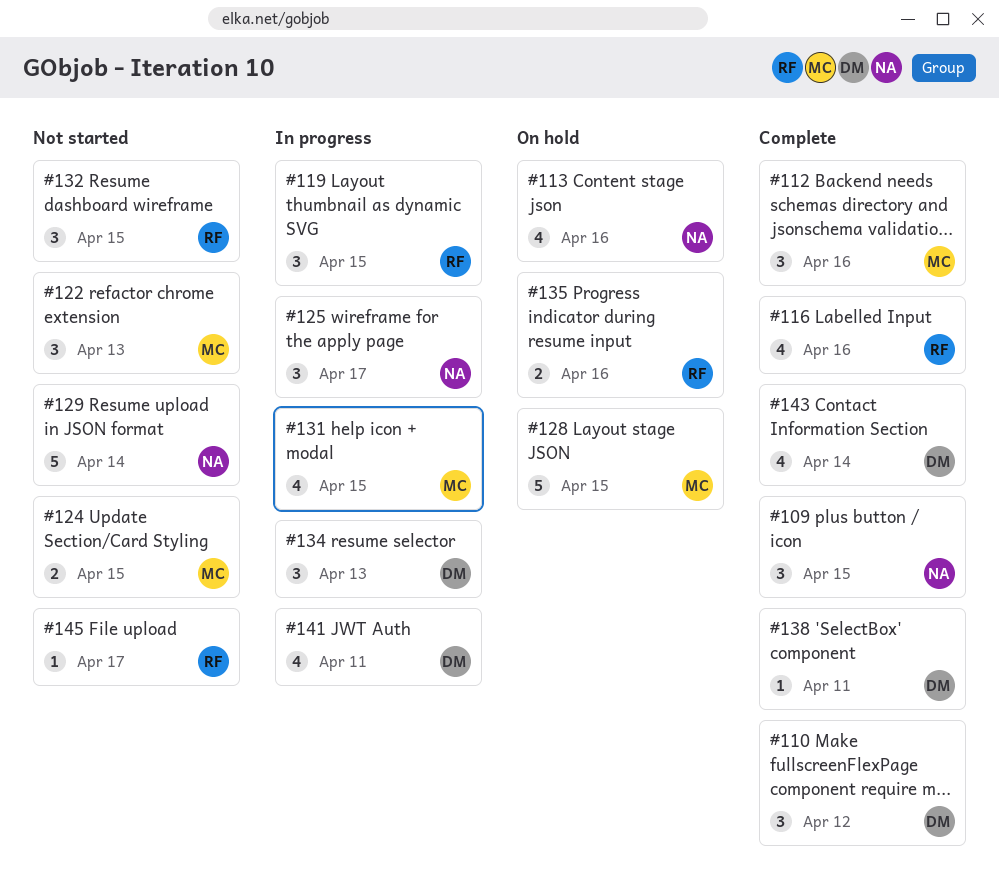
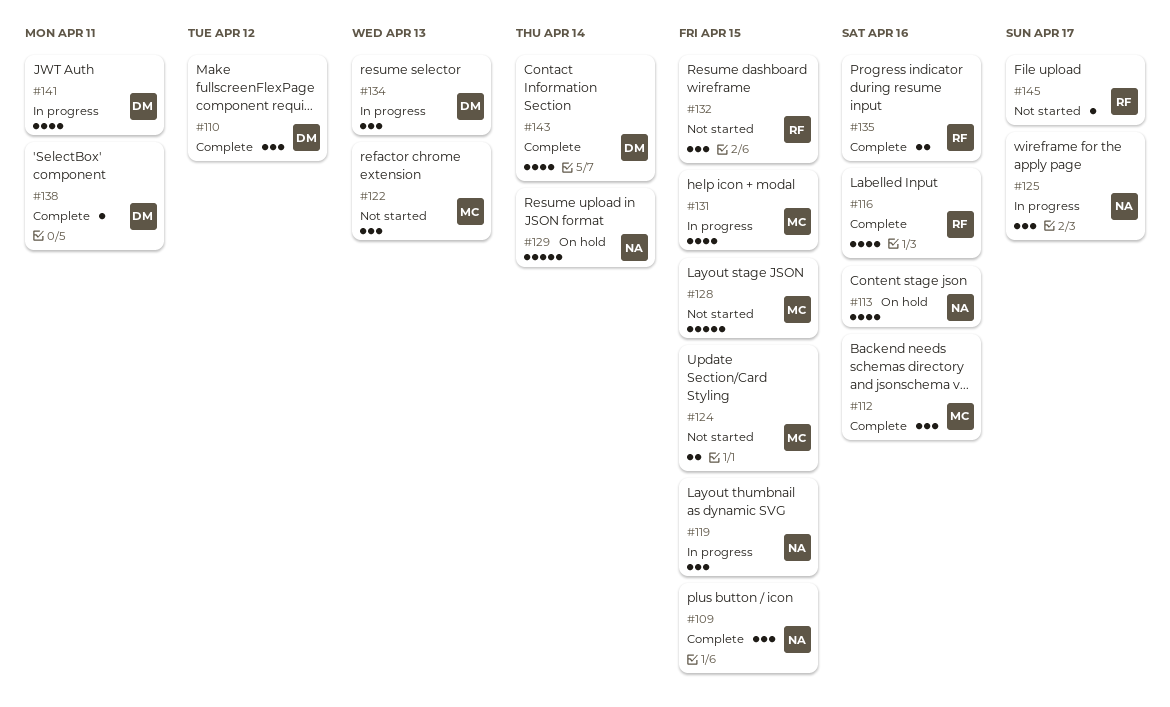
#119, owner: RF -> NA
#128, status: On hold -> Not started
#129, status: Not started -> On hold
#135, status: On hold -> Complete

